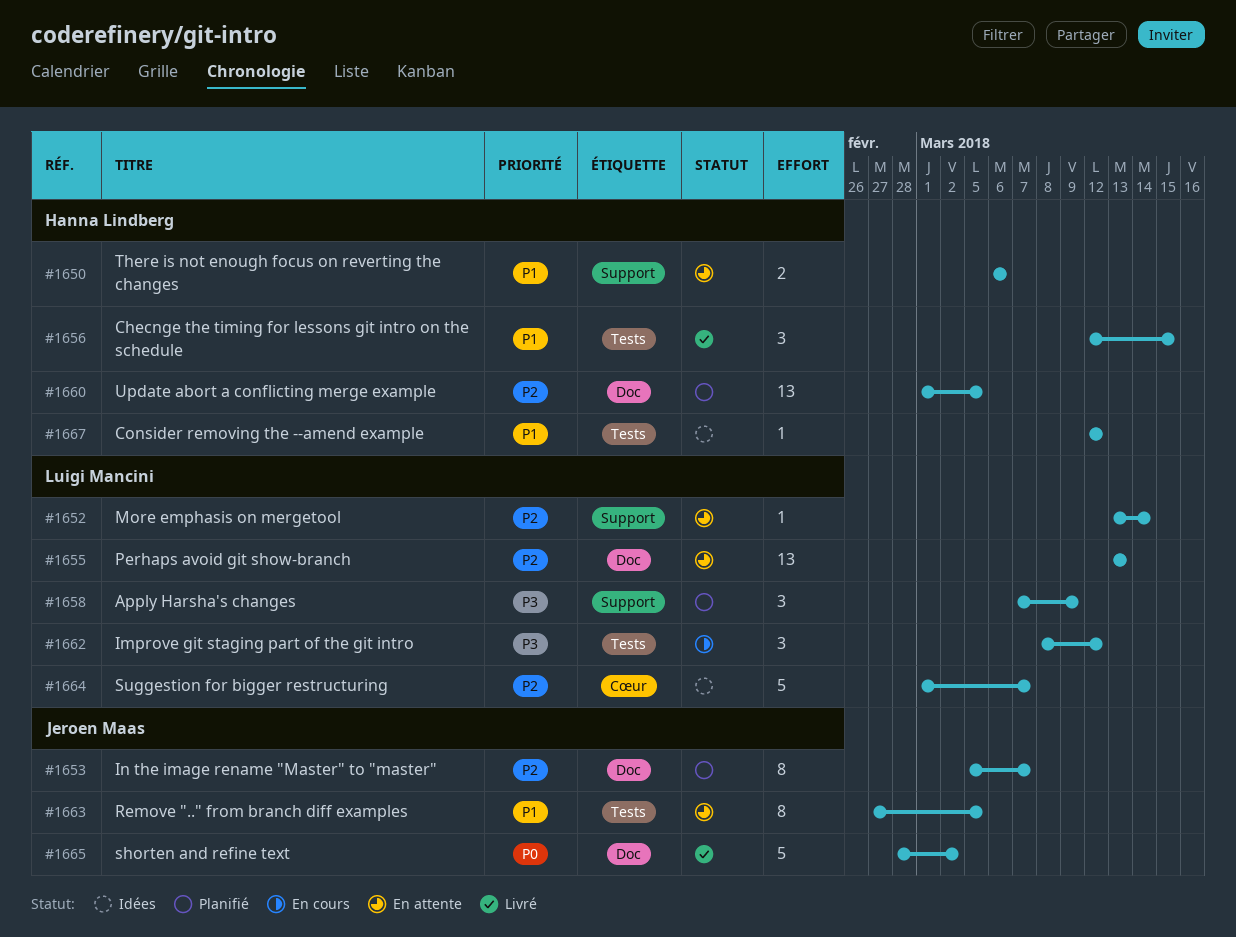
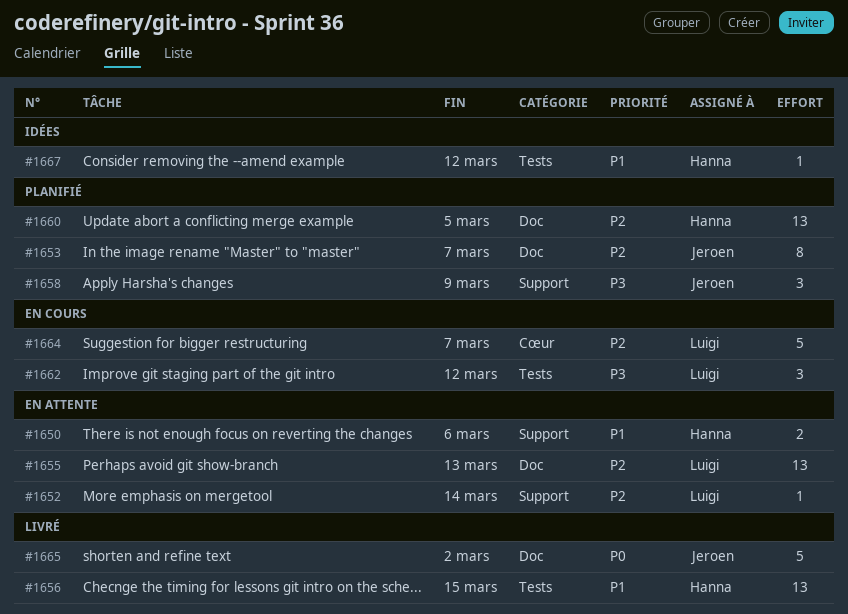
#1656, estimate: 3 -> 13
#1658, owner: Luigi Mancini -> Jeroen Maas
#1663: present -> none
#1664, status: Idées -> En cours

